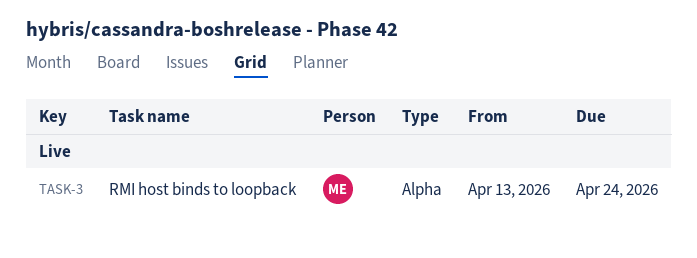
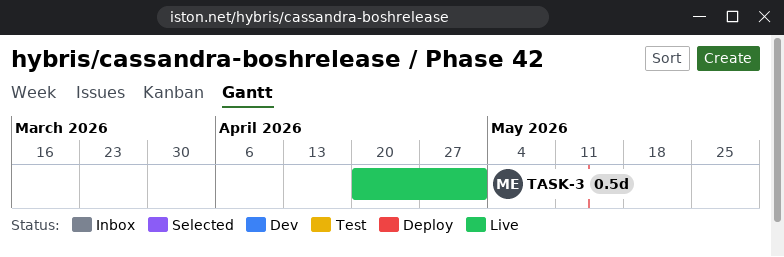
TASK-3, start: Apr 13 -> Apr 20
TASK-3, due: Apr 24 -> May 1

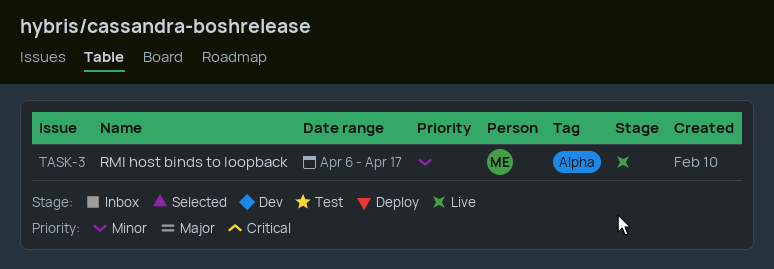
TASK-3, start: Apr 20 -> Apr 6
TASK-3, due: May 1 -> Apr 17

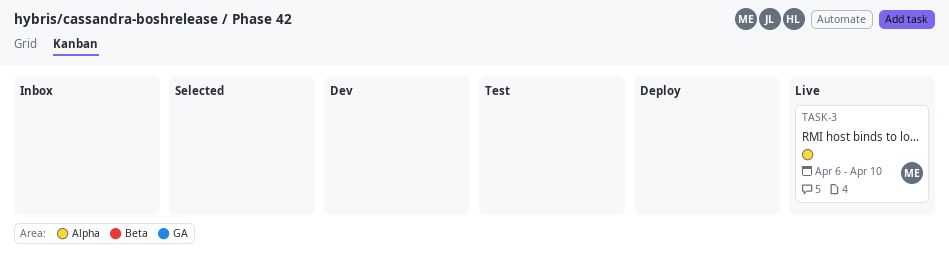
TASK-3, due: Apr 17 -> Apr 10

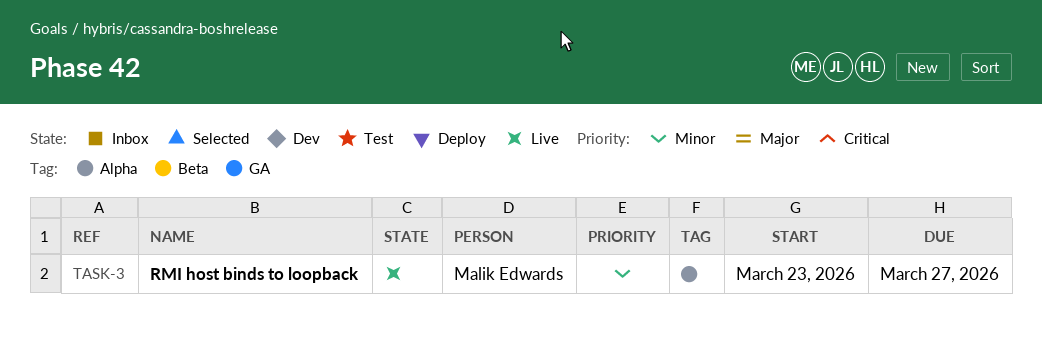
TASK-3, start: Apr 6 -> Mar 23
TASK-3, due: Apr 10 -> Mar 27

